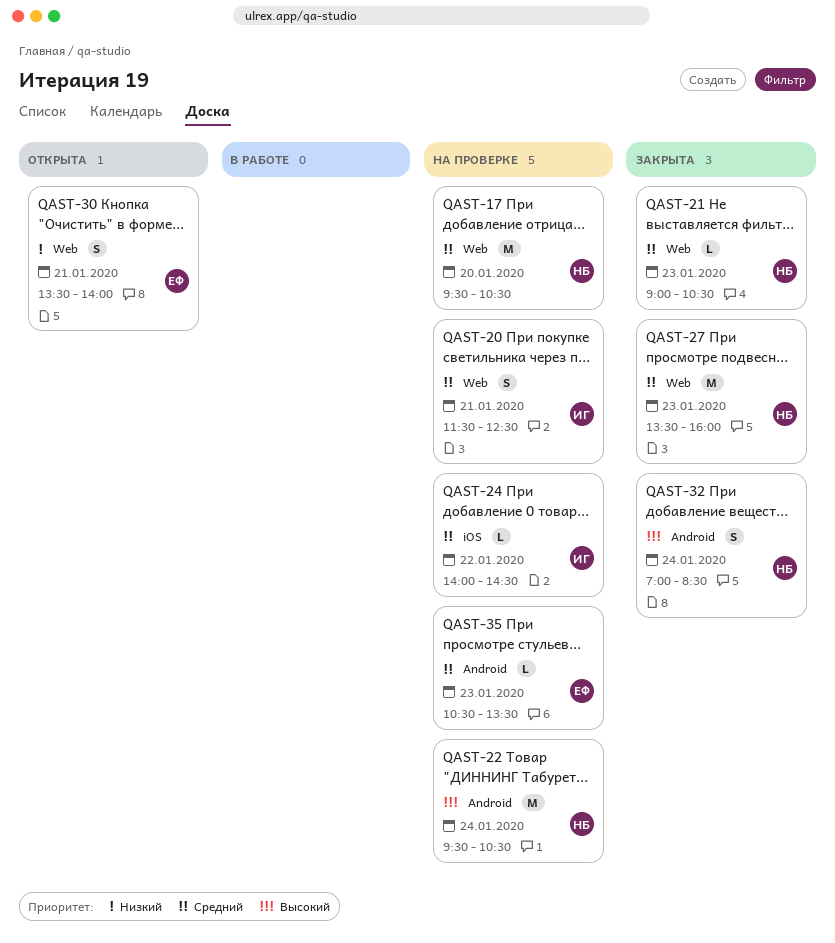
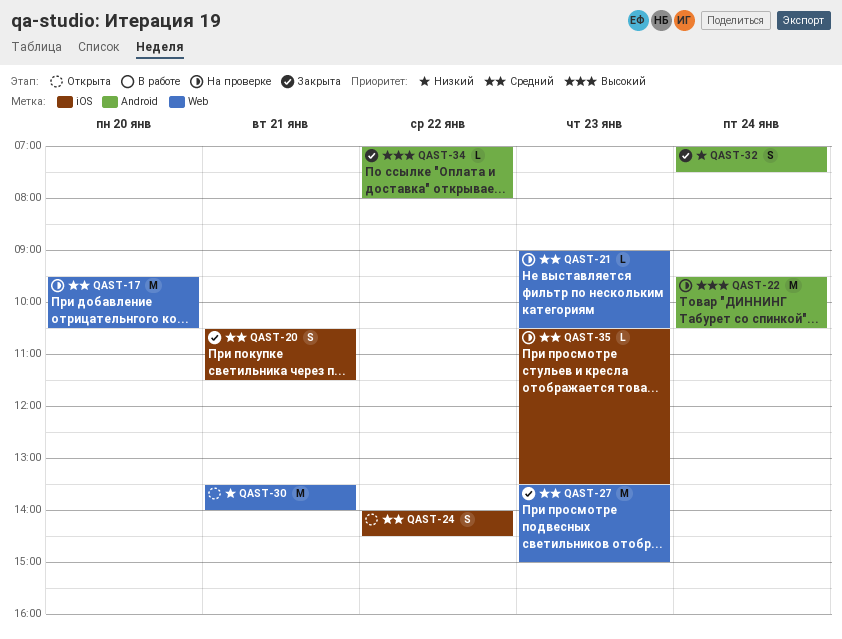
QAST-20, status: На проверке -> Закрыта
QAST-20, label: Web -> iOS
QAST-20, begins: 11:30 -> 10:30
QAST-20, ends: 12:30 -> 11:30
QAST-21, status: Закрыта -> На проверке
QAST-24, status: На проверке -> Открыта
QAST-24, estimate: L -> S
QAST-27, ends: 16:00 -> 15:00
QAST-30, estimate: S -> M
QAST-32, priority: Высокий -> Низкий
QAST-32, ends: 08:30 -> 07:30
QAST-34: none -> present
QAST-35, label: Android -> iOS

